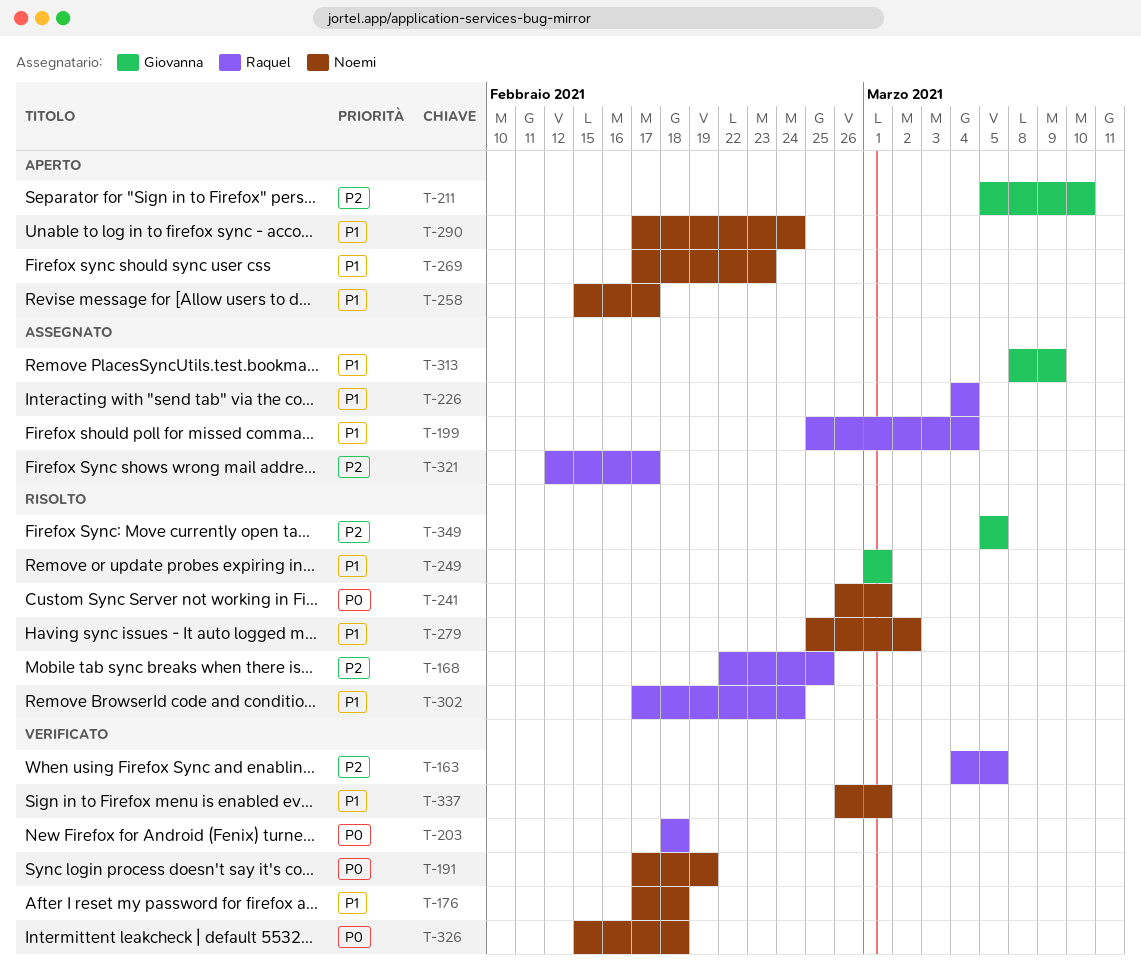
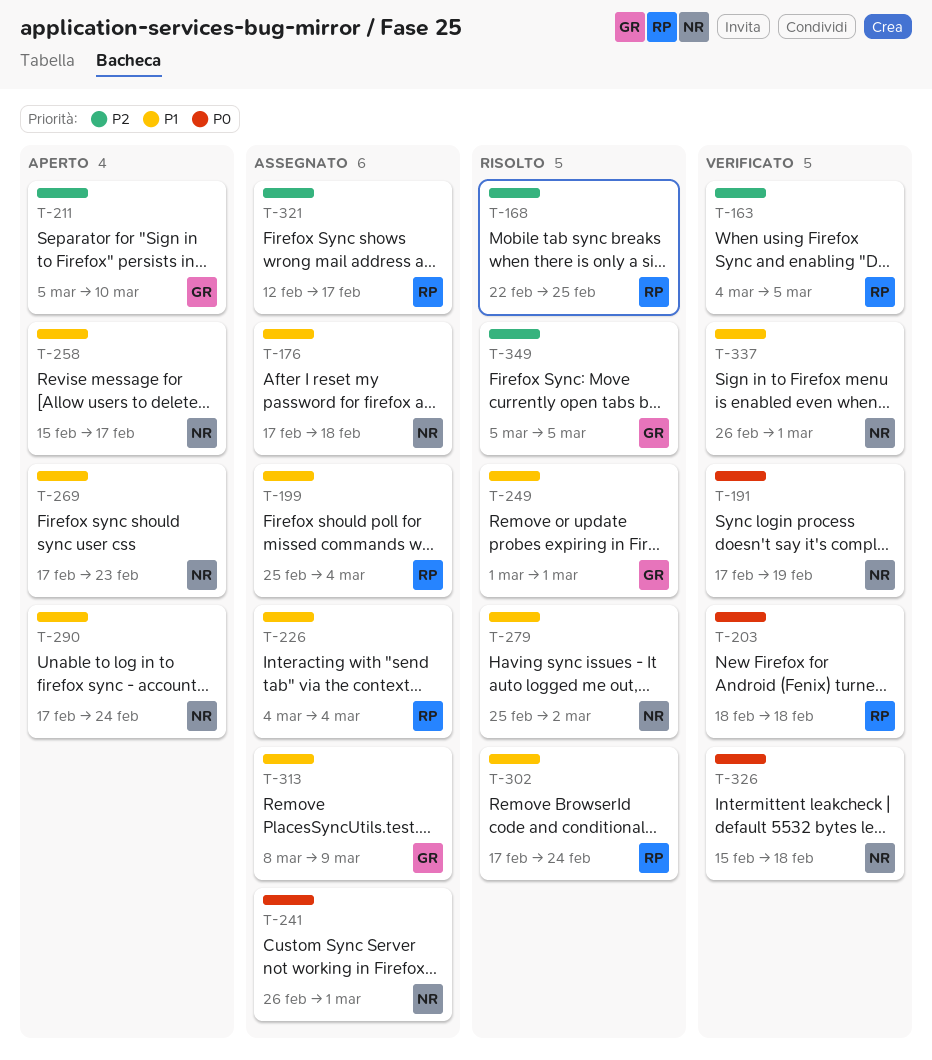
T-176, status: Verificato -> Assegnato
T-241, status: Risolto -> Assegnato

